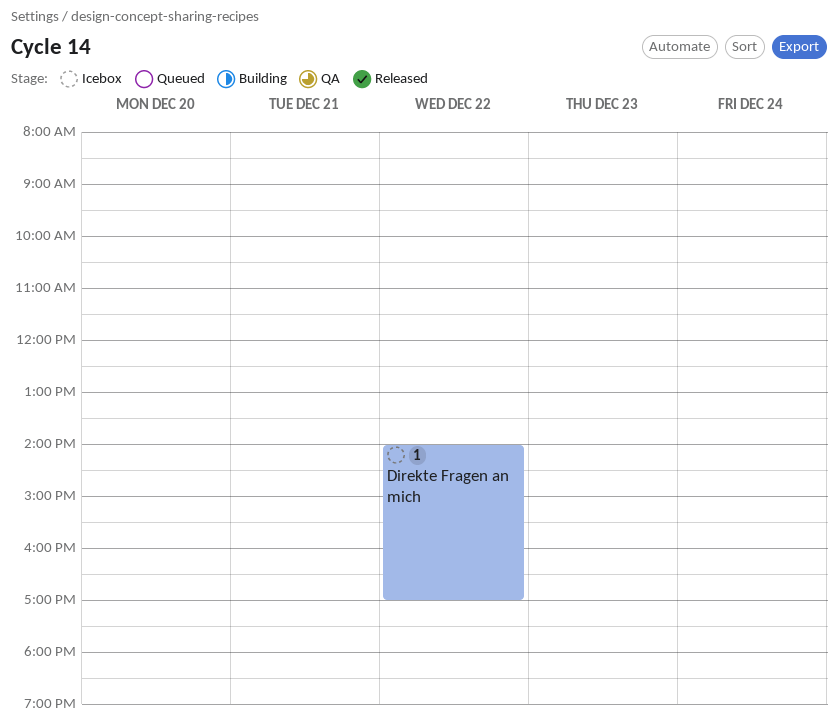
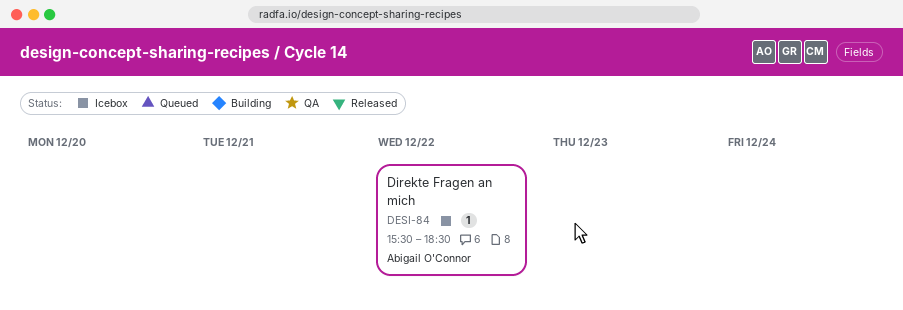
Direkte Fragen an mich, begins: 14:00 -> 15:30
Direkte Fragen an mich, ends: 17:00 -> 18:30

